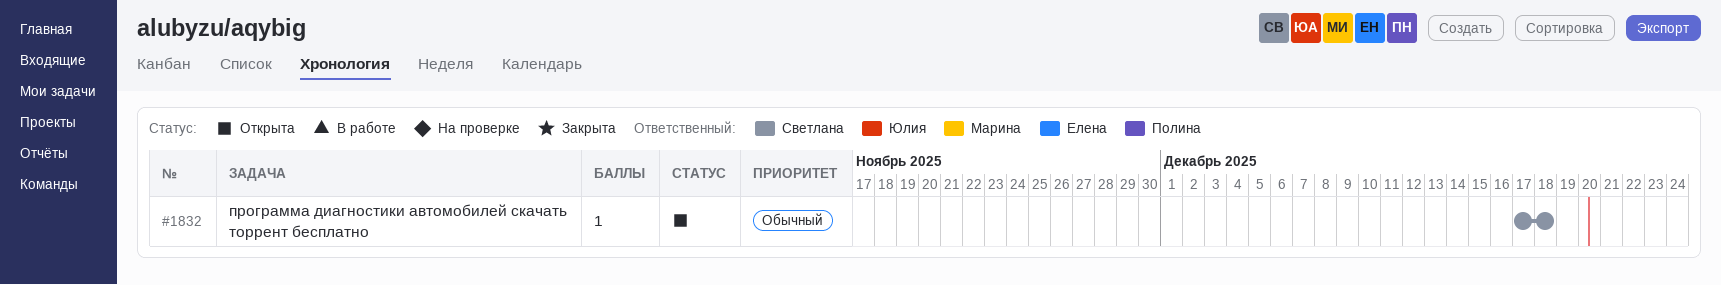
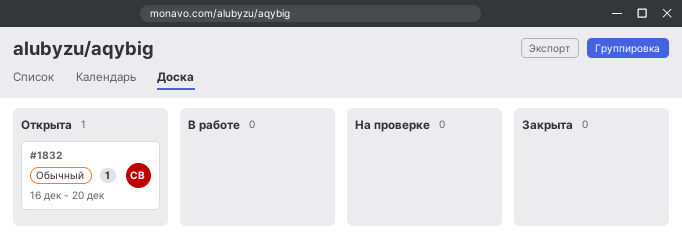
#1832, start: Dec 17 -> Dec 16
#1832, due: Dec 18 -> Dec 20

